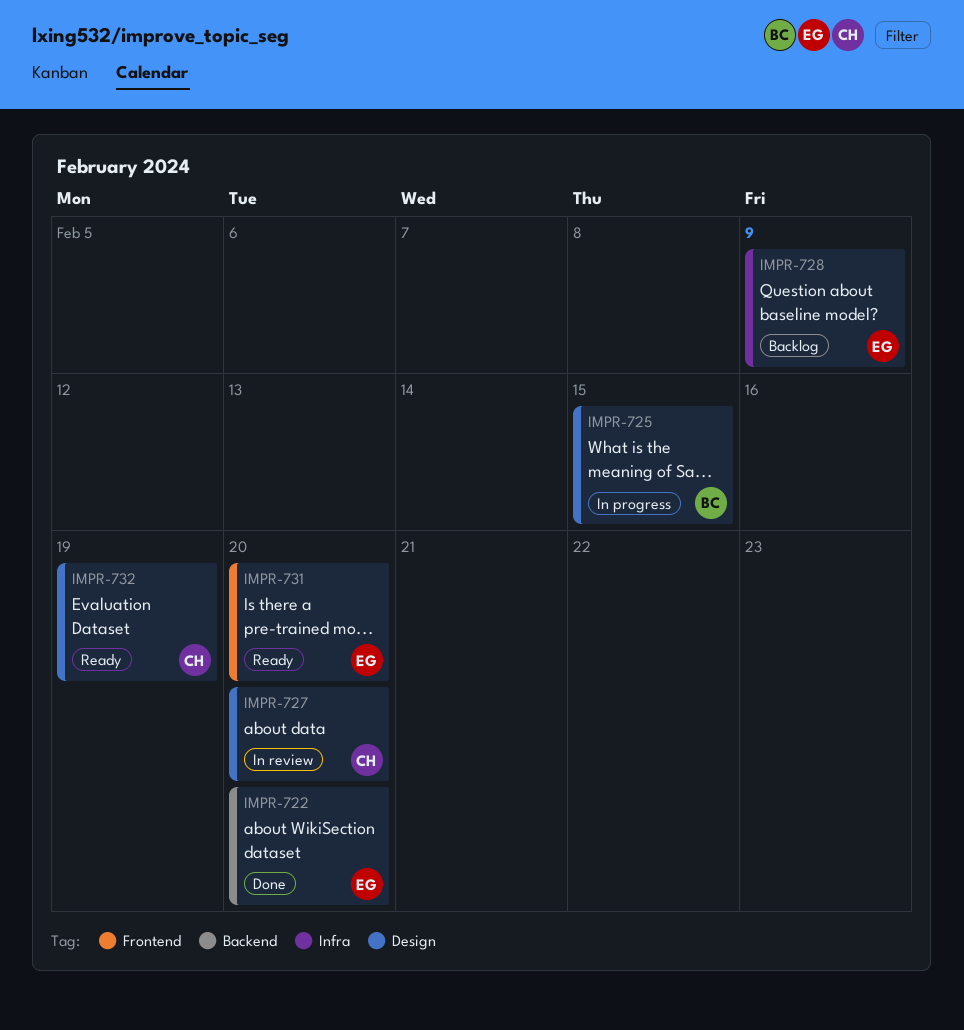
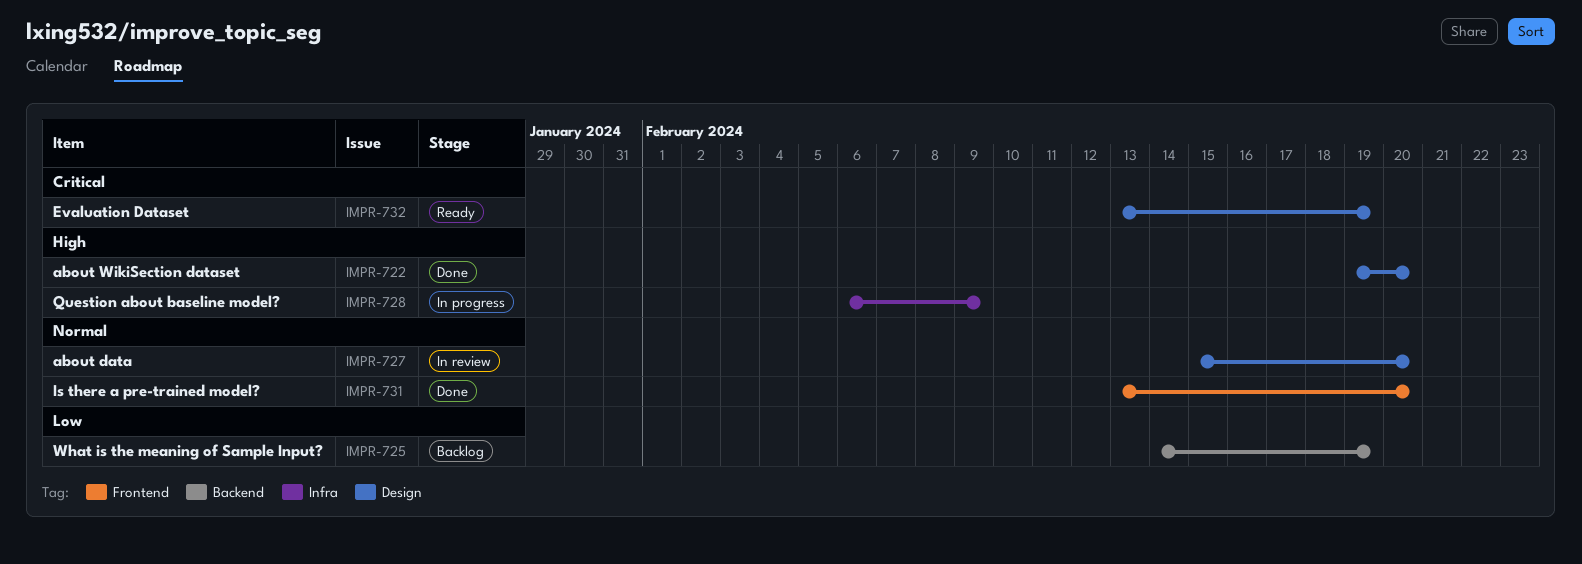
IMPR-722, label: Backend -> Design
IMPR-725, status: In progress -> Backlog
IMPR-725, label: Design -> Backend
IMPR-725, due: Feb 15 -> Feb 19
IMPR-728, status: Backlog -> In progress
IMPR-731, status: Ready -> Done

